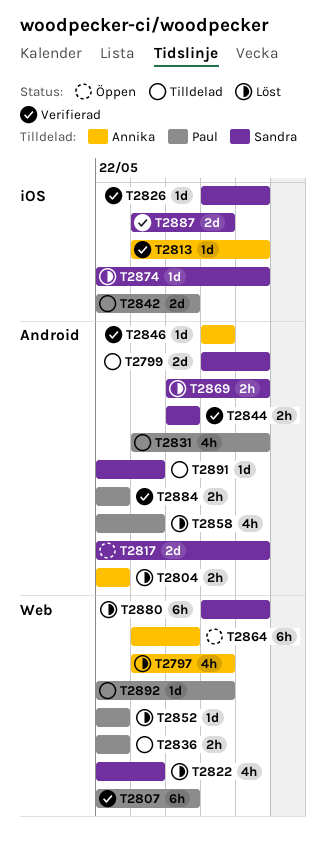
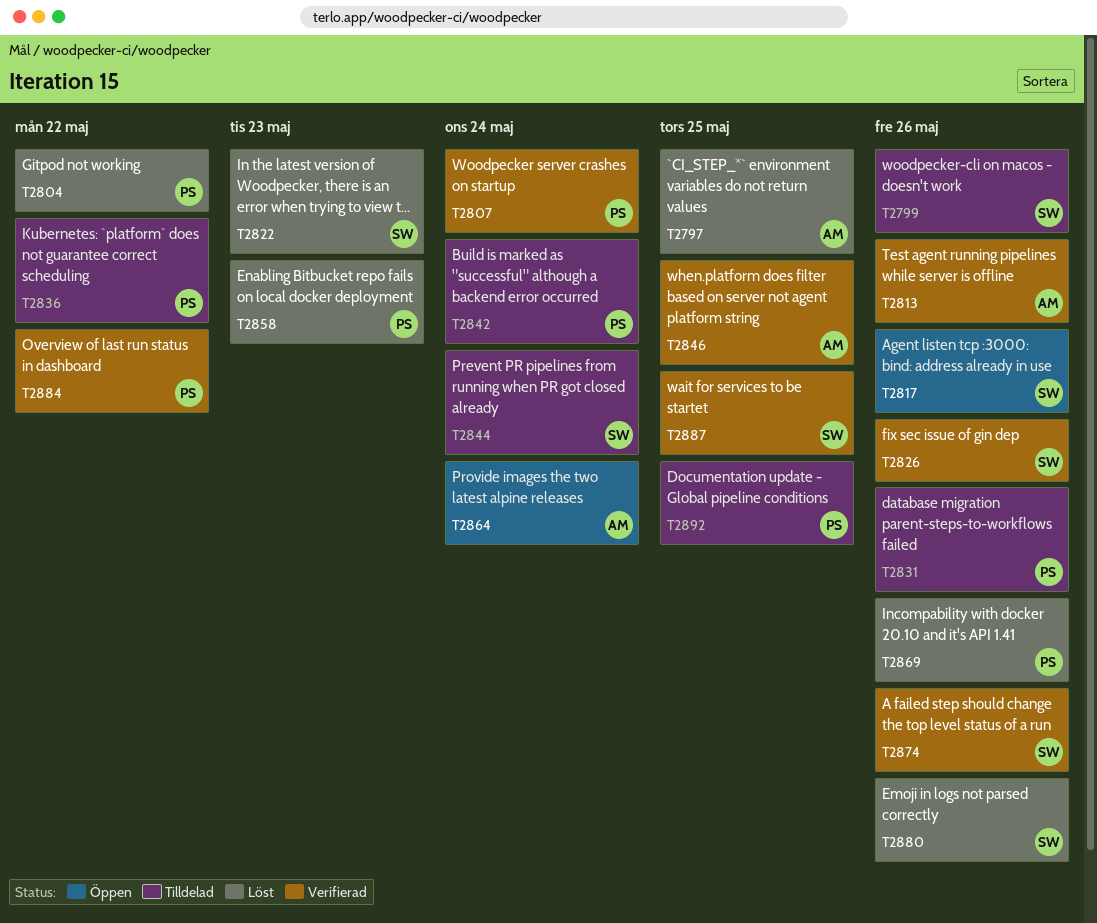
T2804, owner: Annika -> Paul
T2844, status: Verifierad -> Tilldelad
T2852: present -> none
T2869, owner: Sandra -> Paul
T2874, status: Löst -> Verifierad
T2891: present -> none

